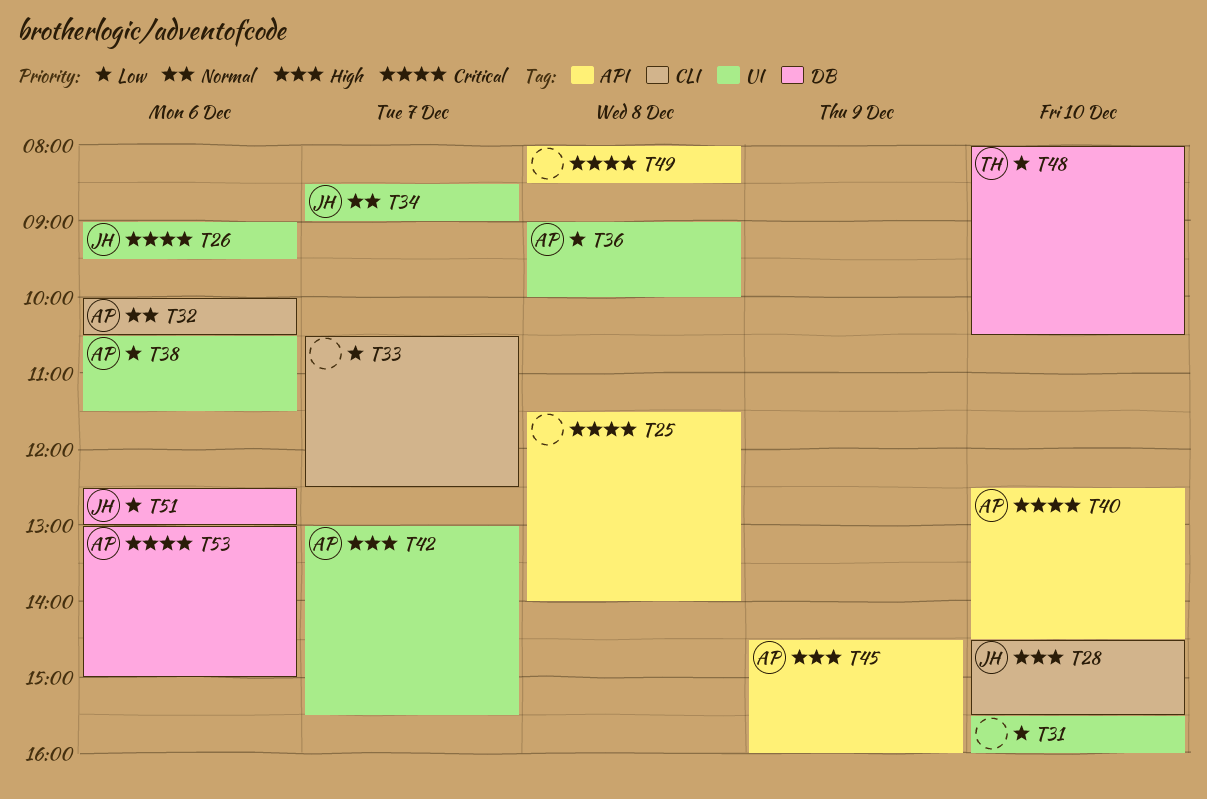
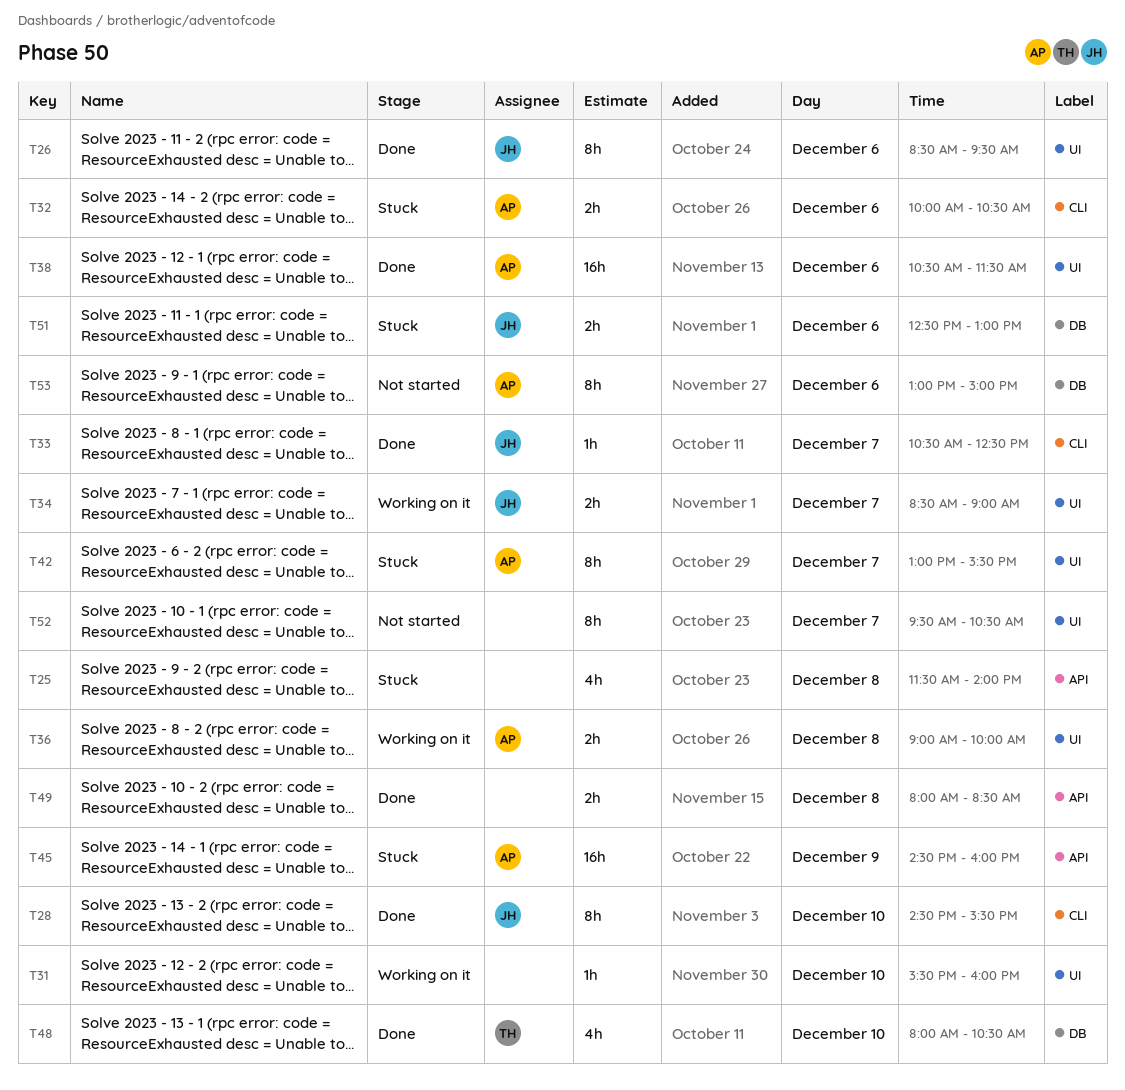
T26, begins: 09:00 -> 08:30
T33, owner: none -> JH
T40: present -> none
T52: none -> present

